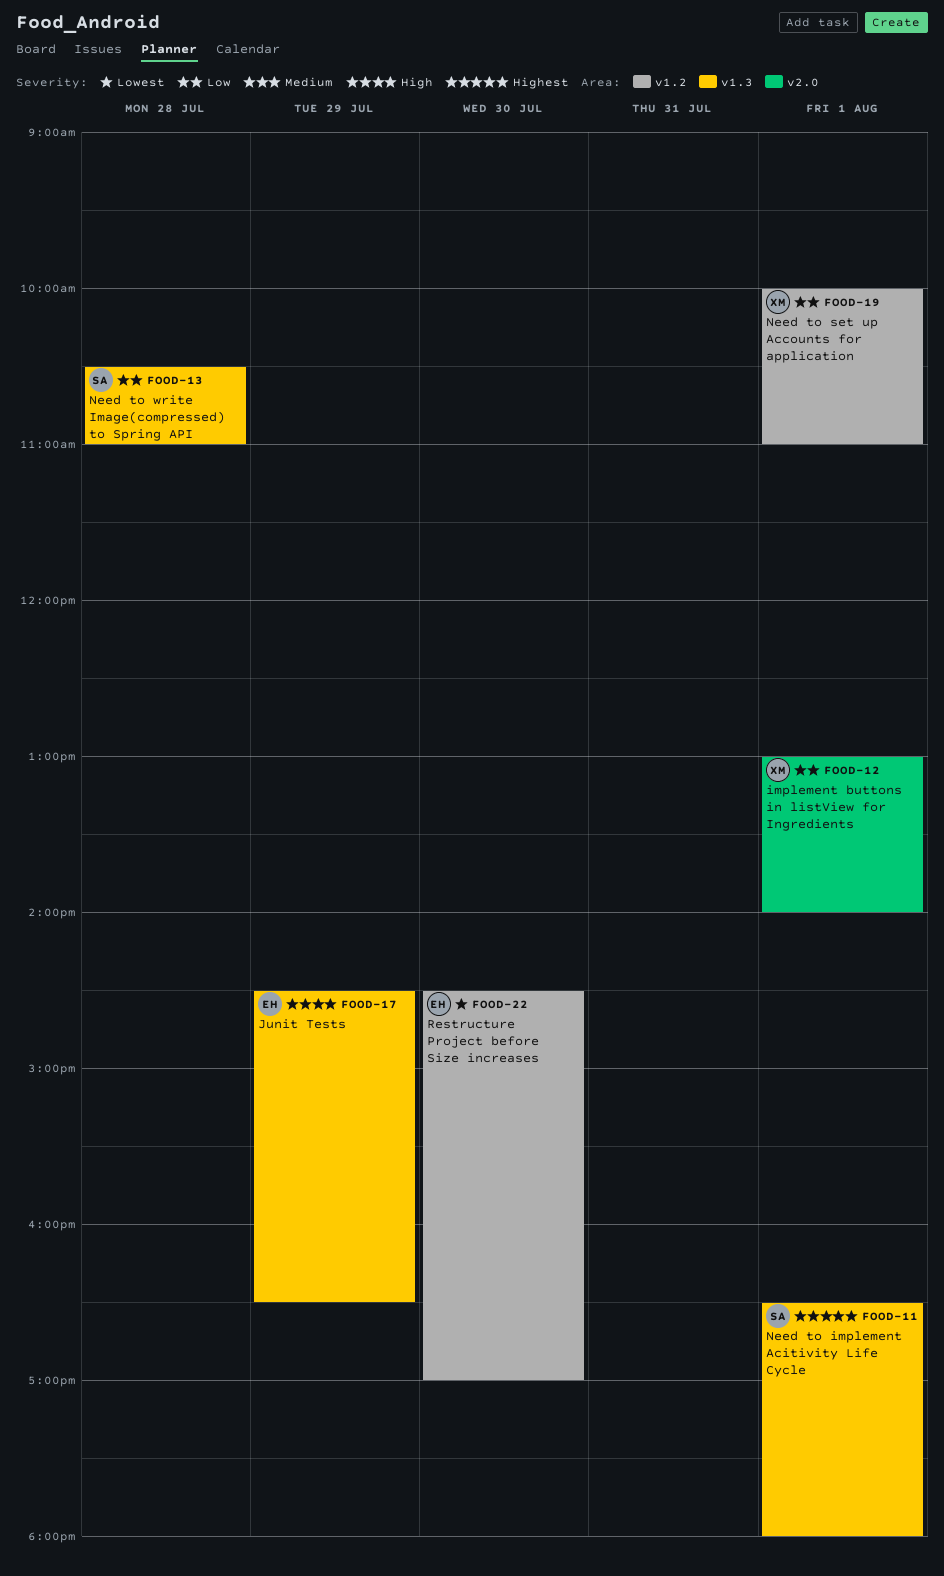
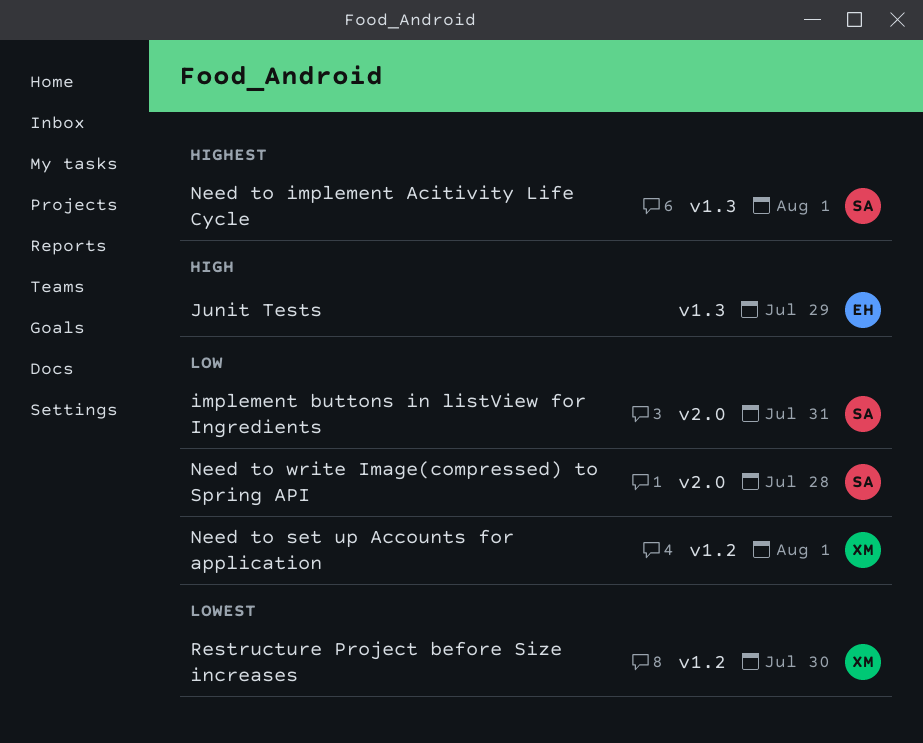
implement buttons in listView for Ingredients, owner: XM -> SA
implement buttons in listView for Ingredients, day: Aug 1 -> Jul 31
Need to write Image(compressed) to Spring API, label: v1.3 -> v2.0
Restructure Project before Size increases, owner: EH -> XM

